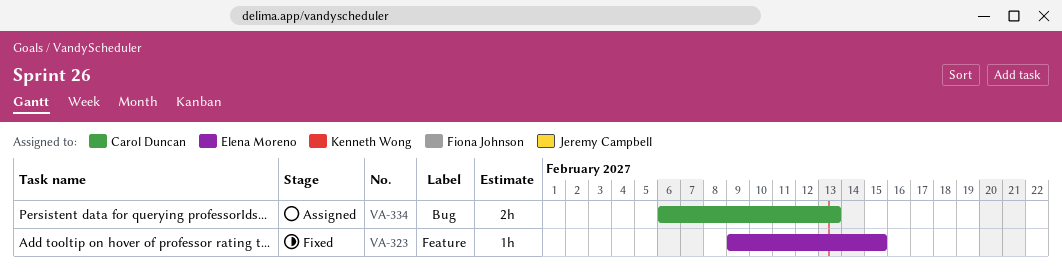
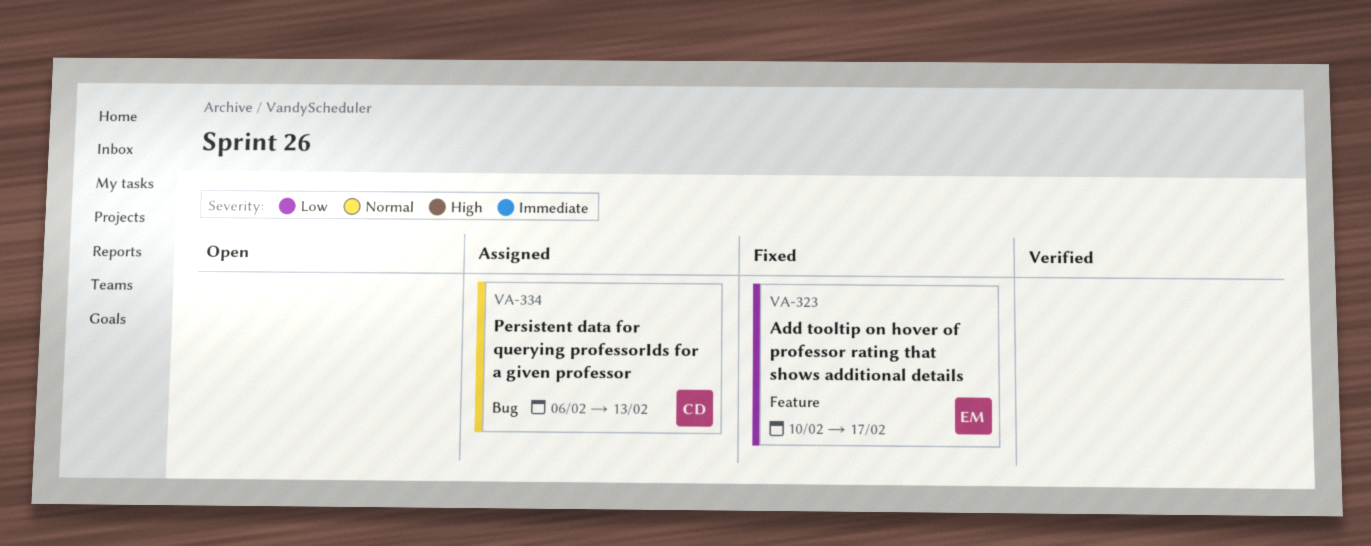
VA-323, start: Feb 9 -> Feb 10
VA-323, due: Feb 15 -> Feb 17

